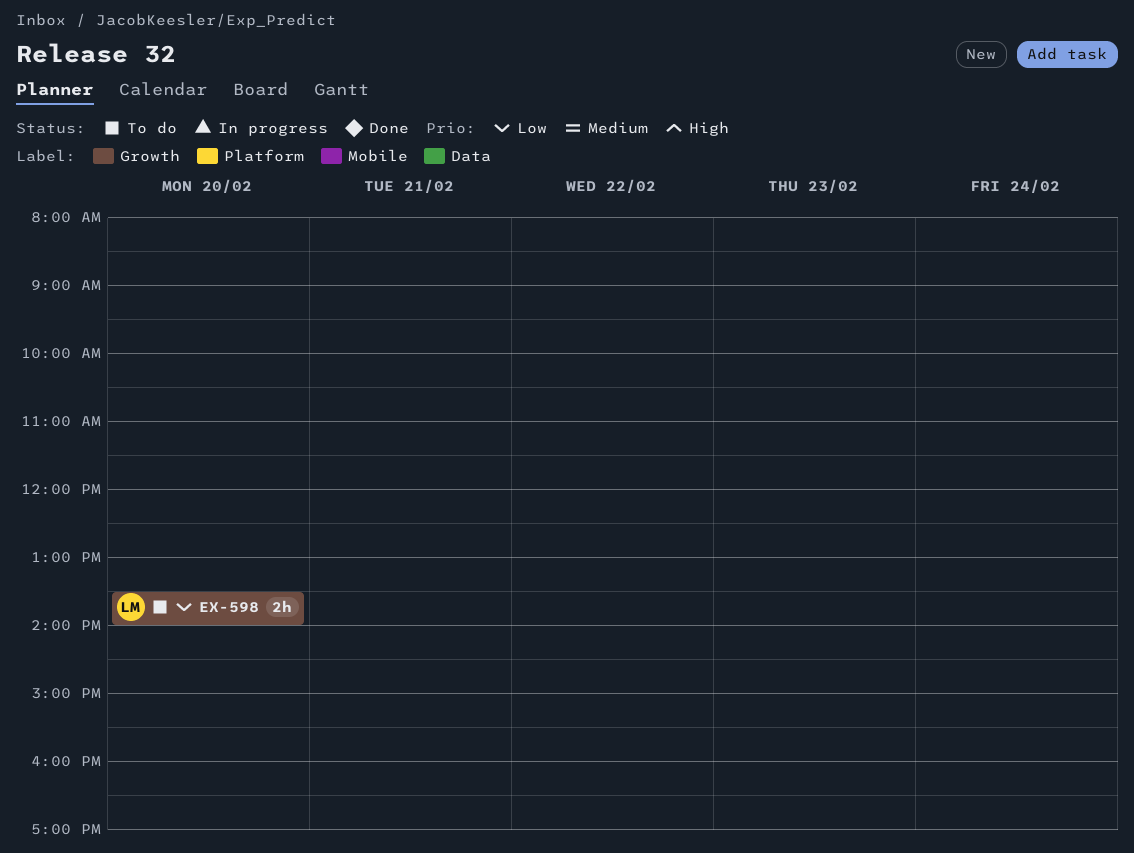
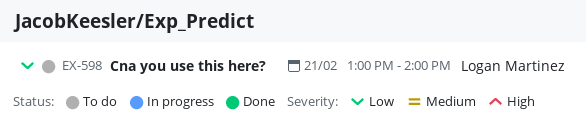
EX-598, day: Feb 20 -> Feb 21
EX-598, begins: 13:30 -> 13:00

